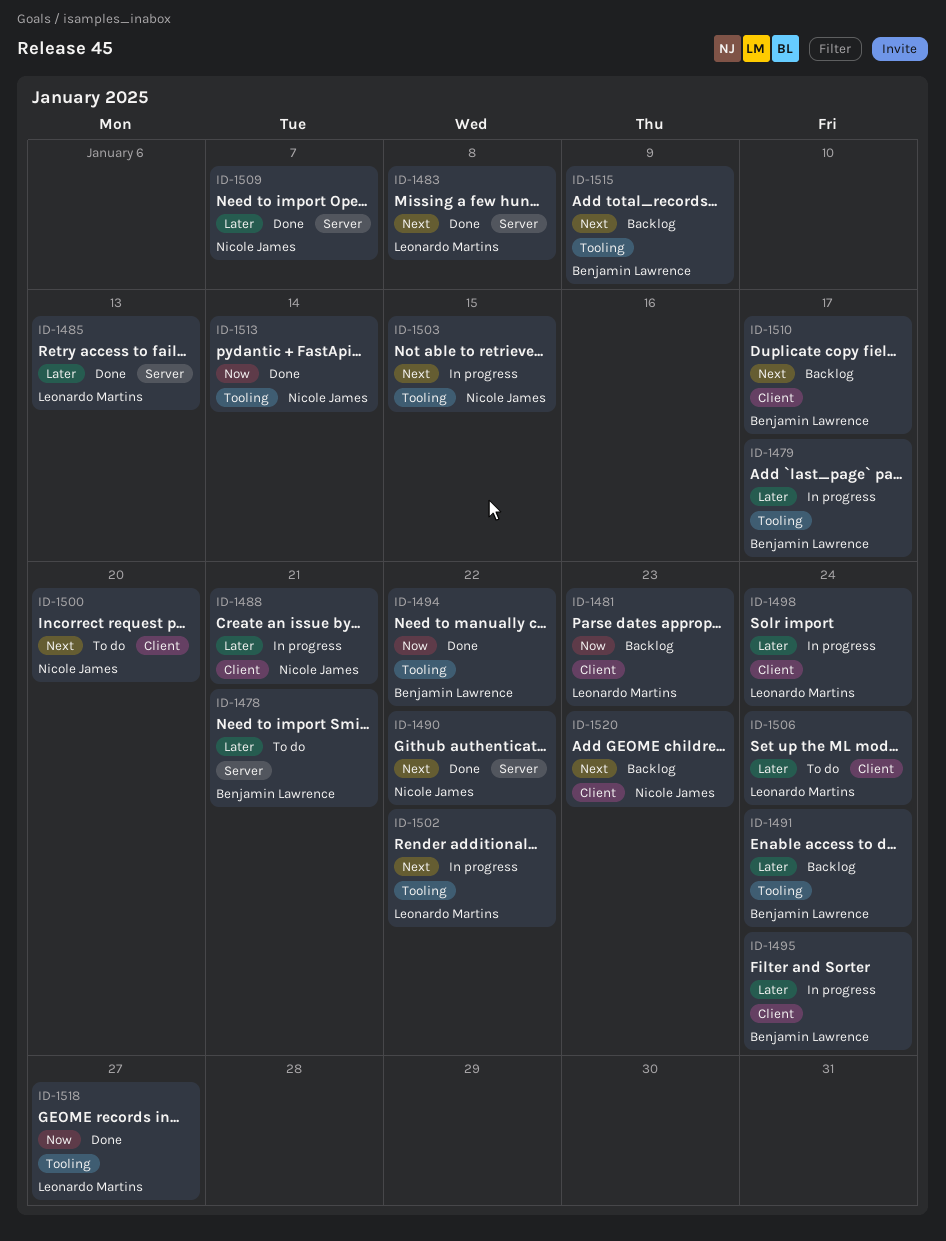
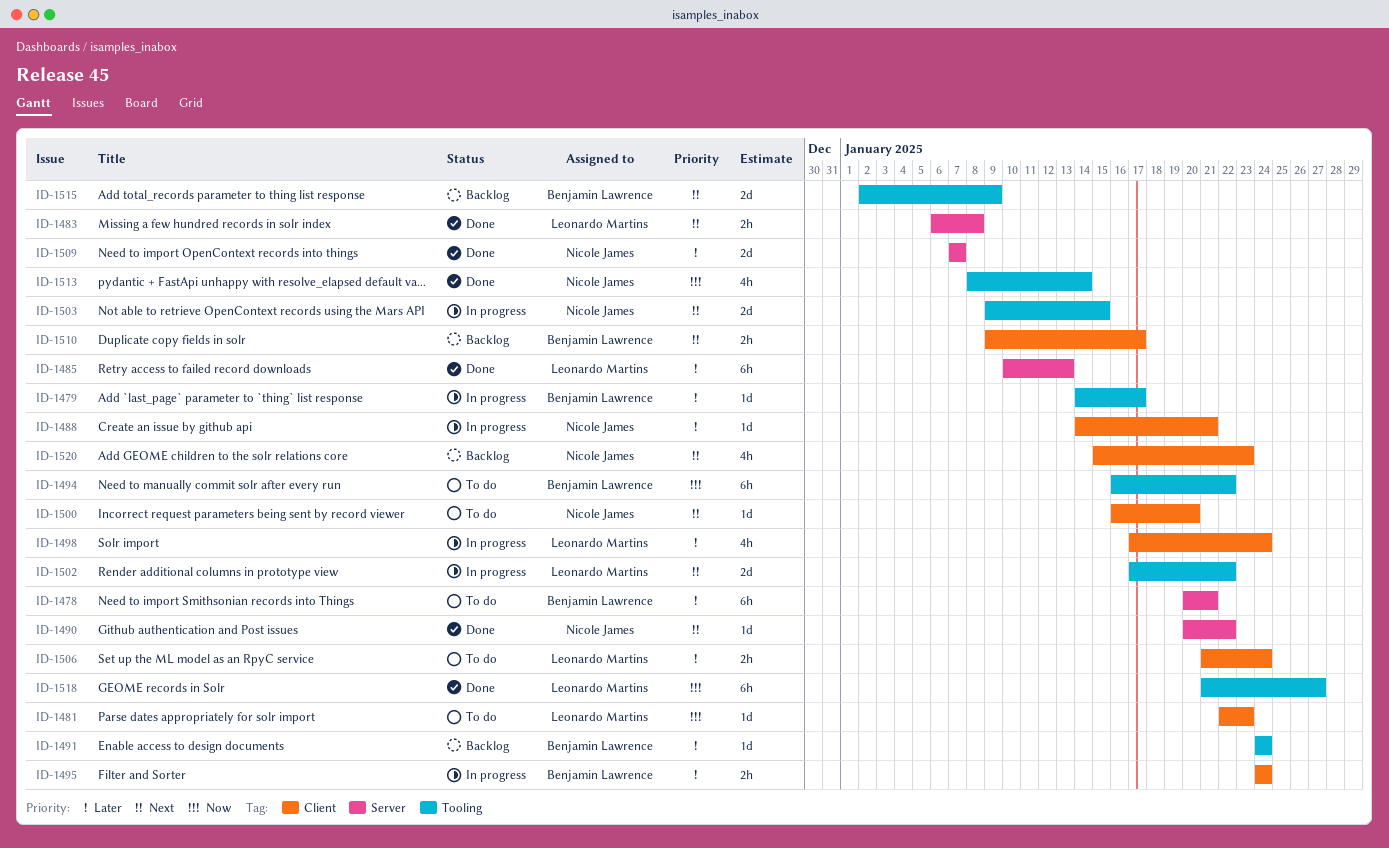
ID-1481, status: Backlog -> To do
ID-1494, status: Done -> To do

